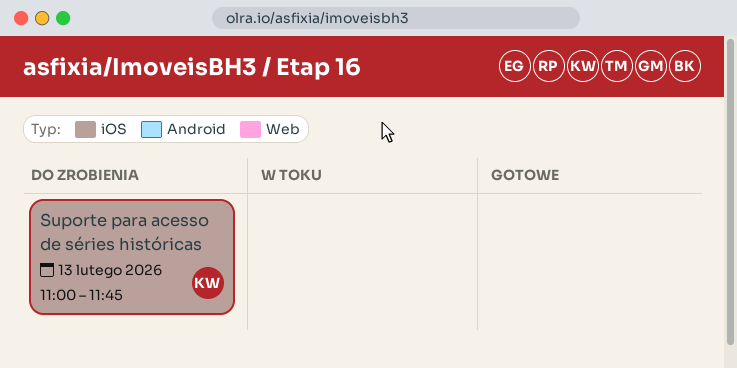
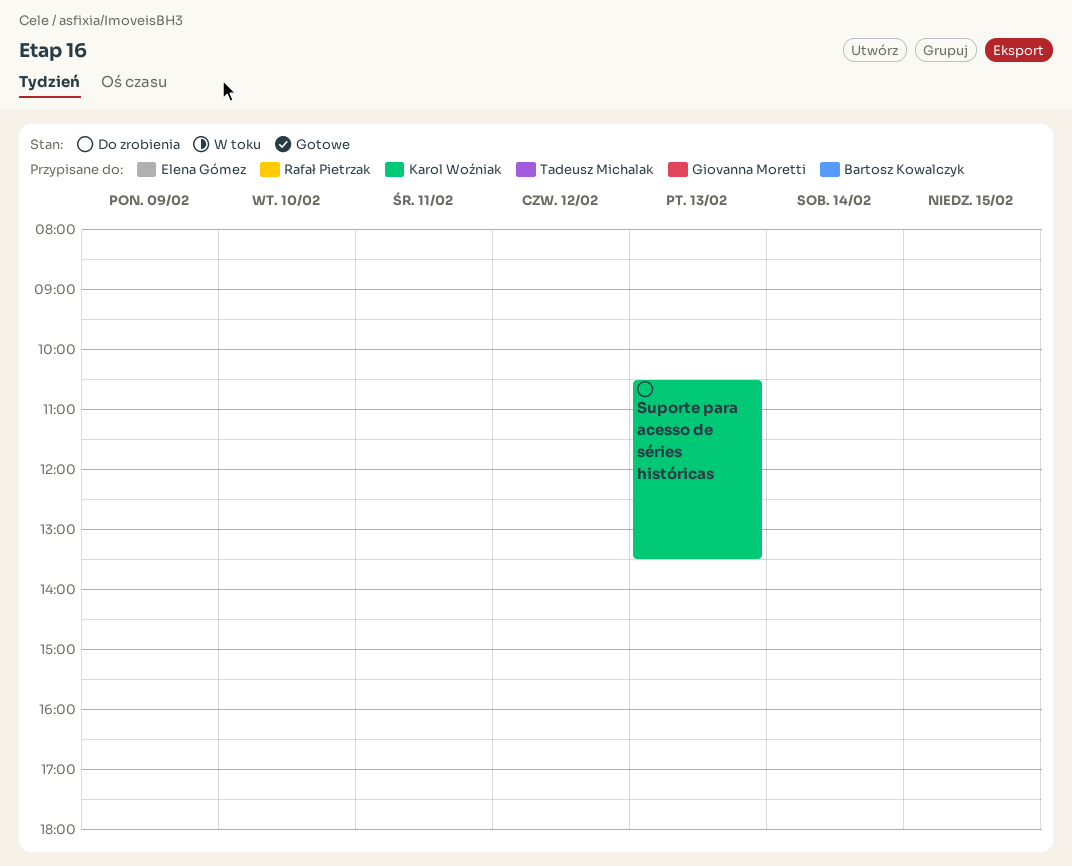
Suporte para acesso de séries históricas, begins: 11:00 -> 10:30
Suporte para acesso de séries históricas, ends: 11:45 -> 13:30

